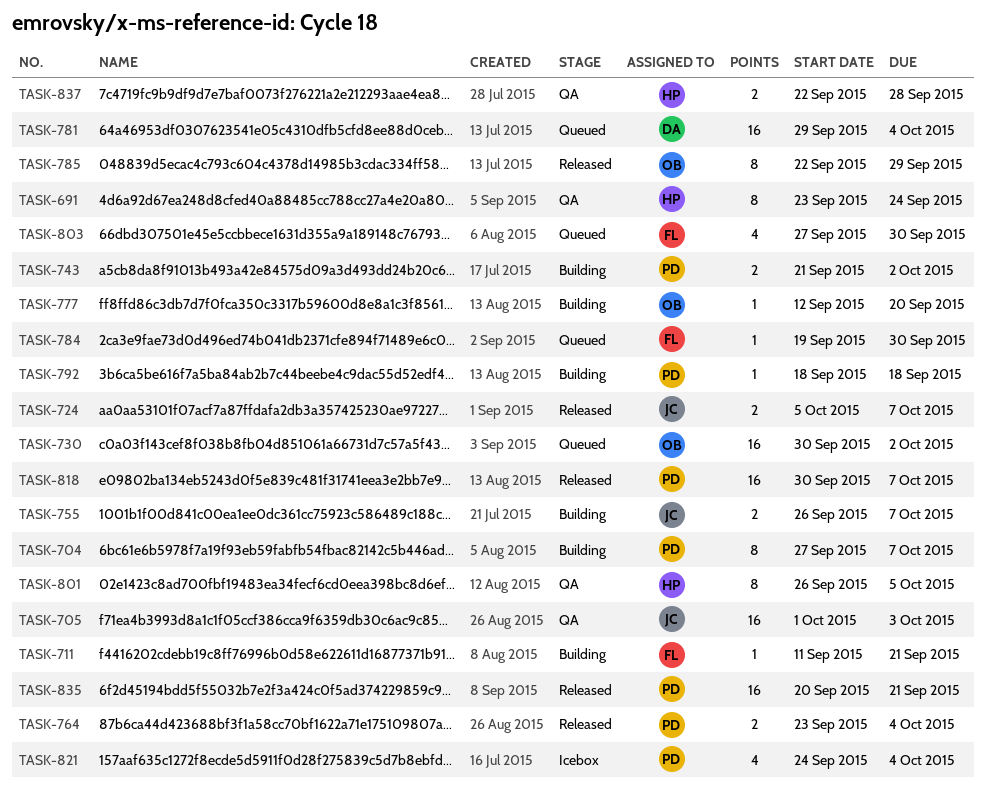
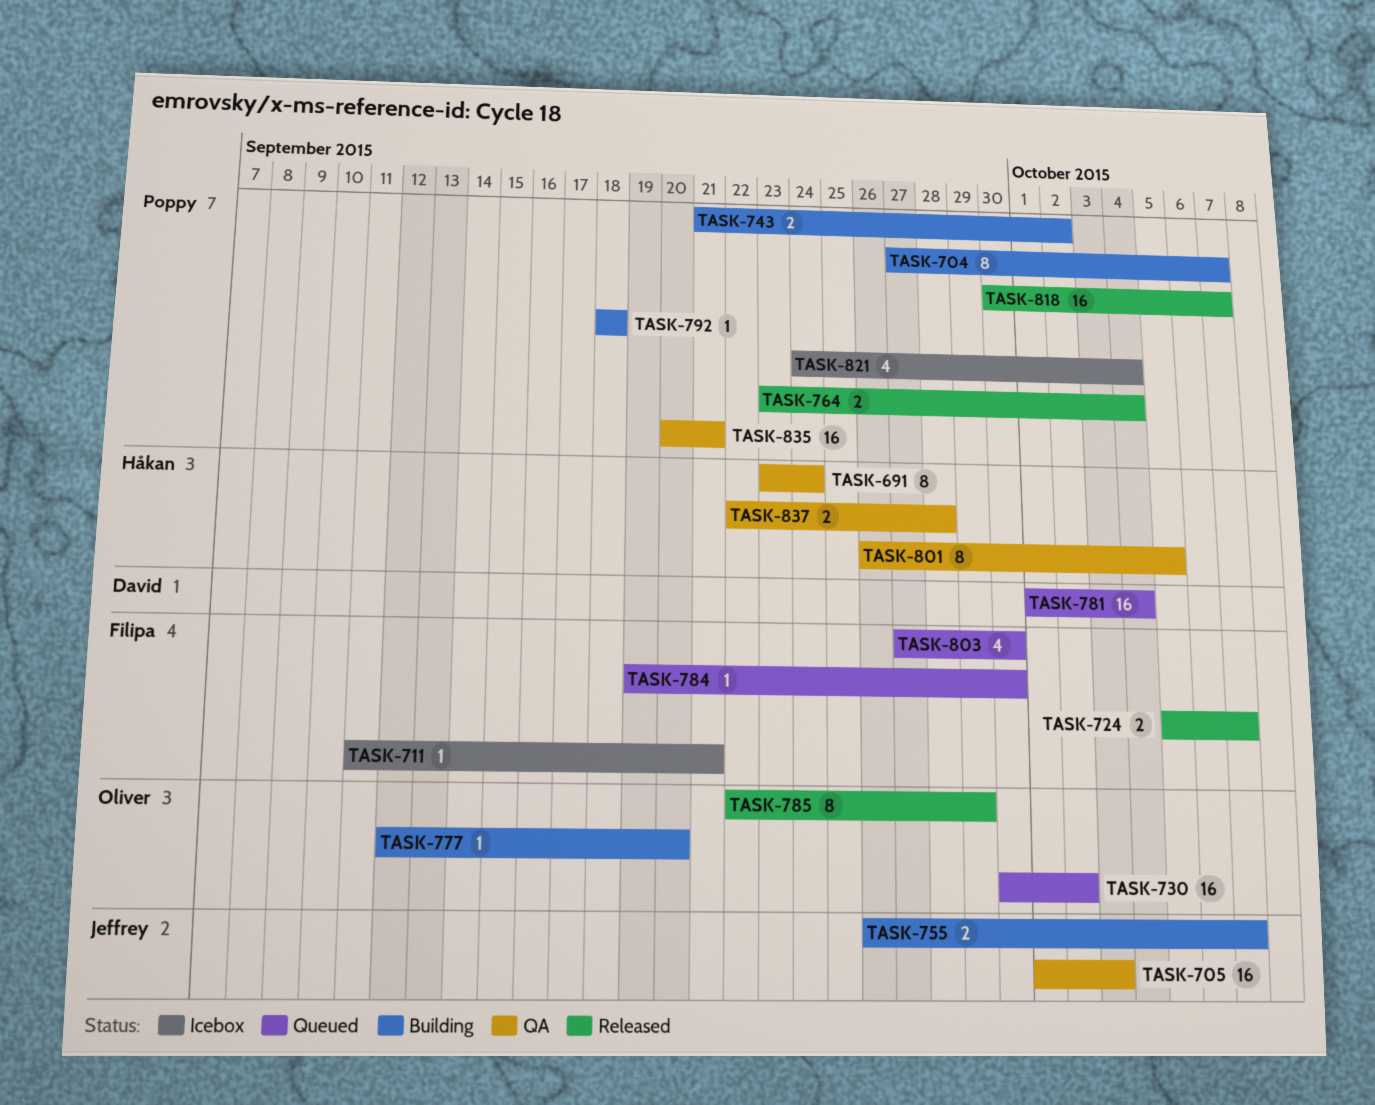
TASK-711, status: Building -> Icebox
TASK-724, owner: Jeffrey -> Filipa
TASK-781, start: Sep 29 -> Oct 1
TASK-835, status: Released -> QA

